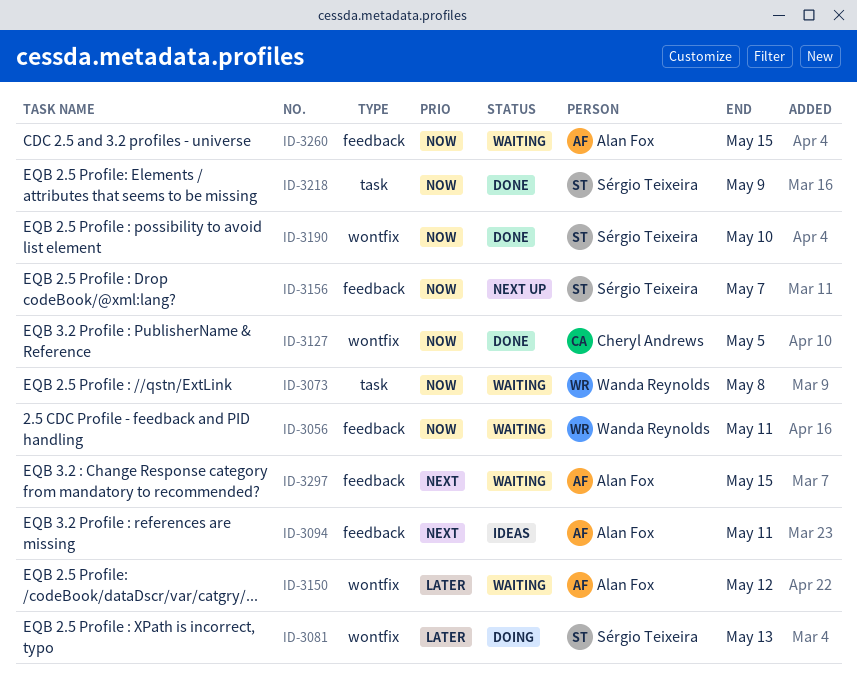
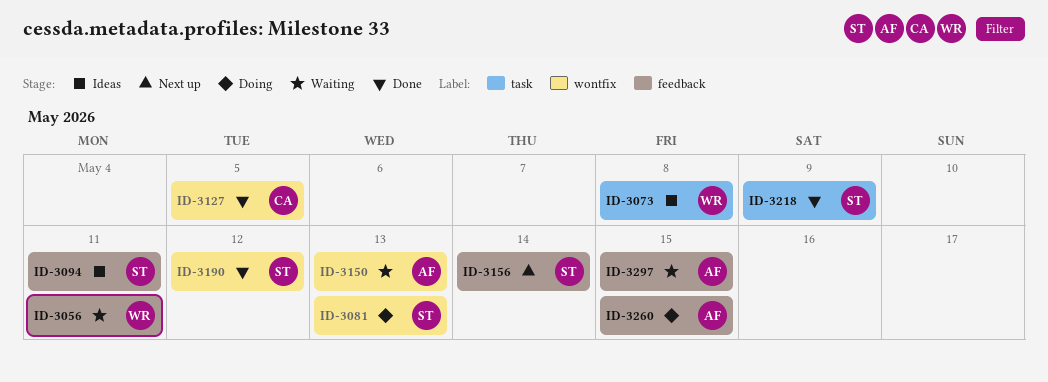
ID-3073, status: Waiting -> Ideas
ID-3094, owner: Alan Fox -> Sérgio Teixeira
ID-3150, due: May 12 -> May 13
ID-3156, due: May 7 -> May 14
ID-3190, due: May 10 -> May 12
ID-3260, status: Waiting -> Doing

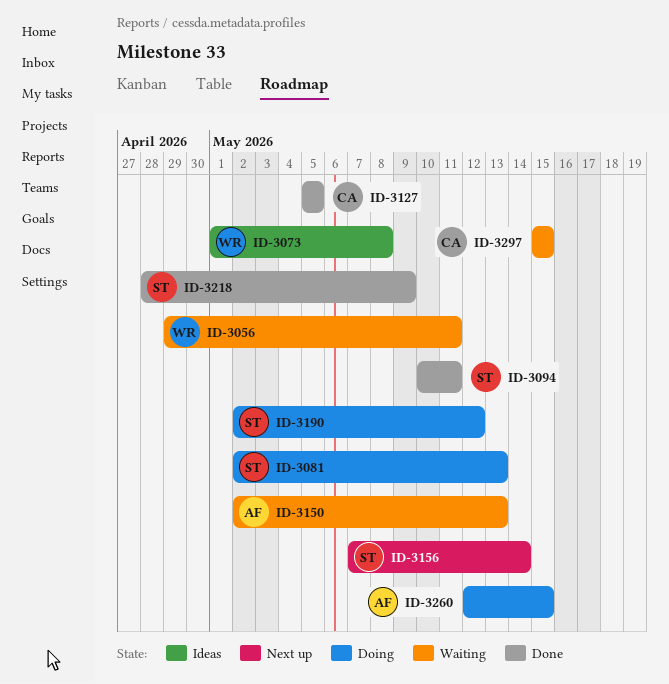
ID-3094, status: Ideas -> Done
ID-3190, status: Done -> Doing
ID-3297, owner: AF -> CA

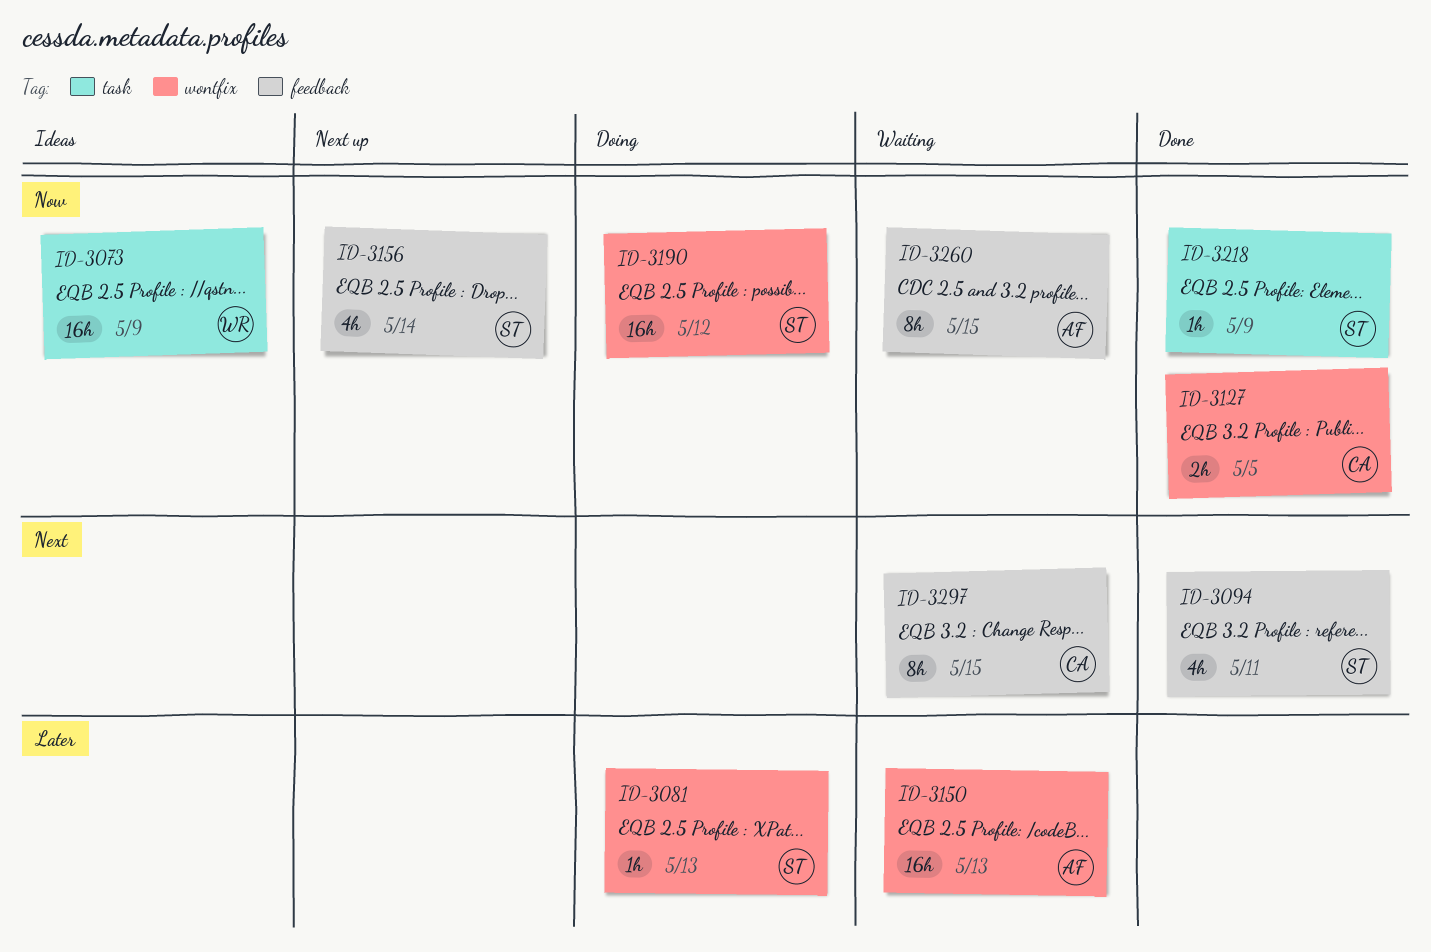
ID-3056: present -> none
ID-3073, due: May 8 -> May 9
ID-3260, status: Doing -> Waiting

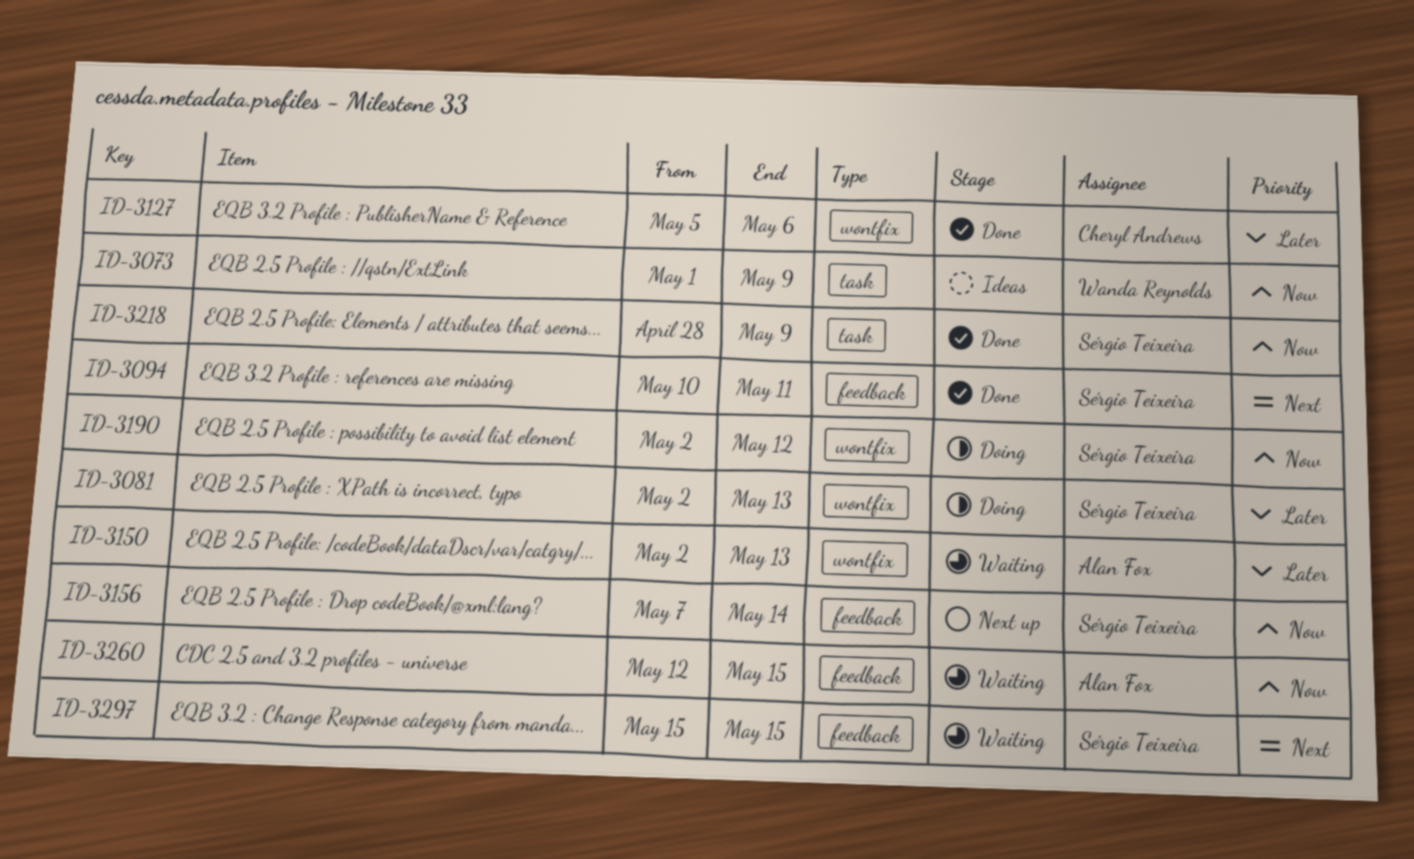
ID-3127, priority: Now -> Later
ID-3127, due: May 5 -> May 6
ID-3297, owner: Cheryl Andrews -> Sérgio Teixeira

